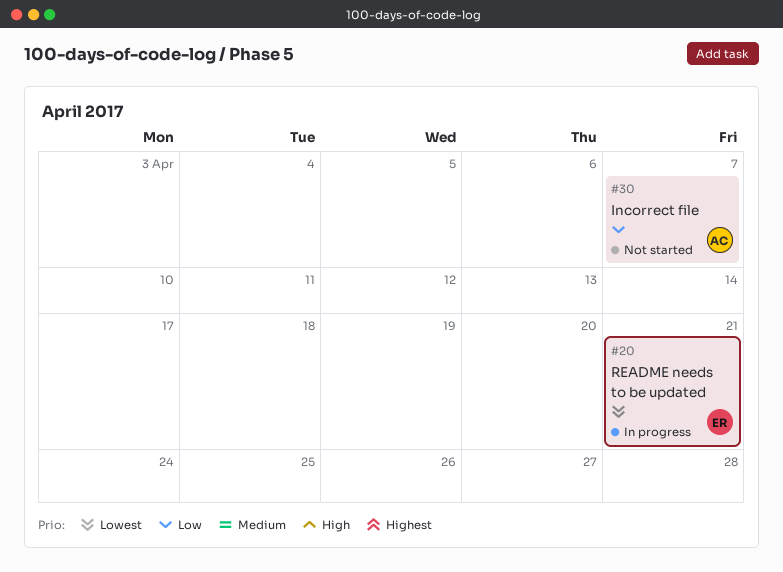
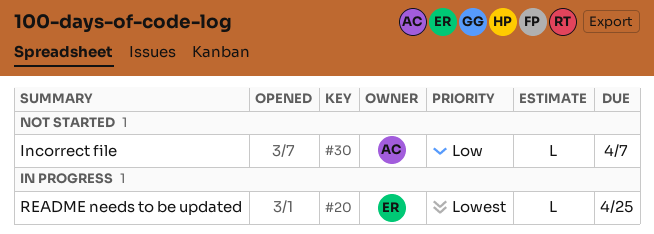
#20, due: Apr 21 -> Apr 25

